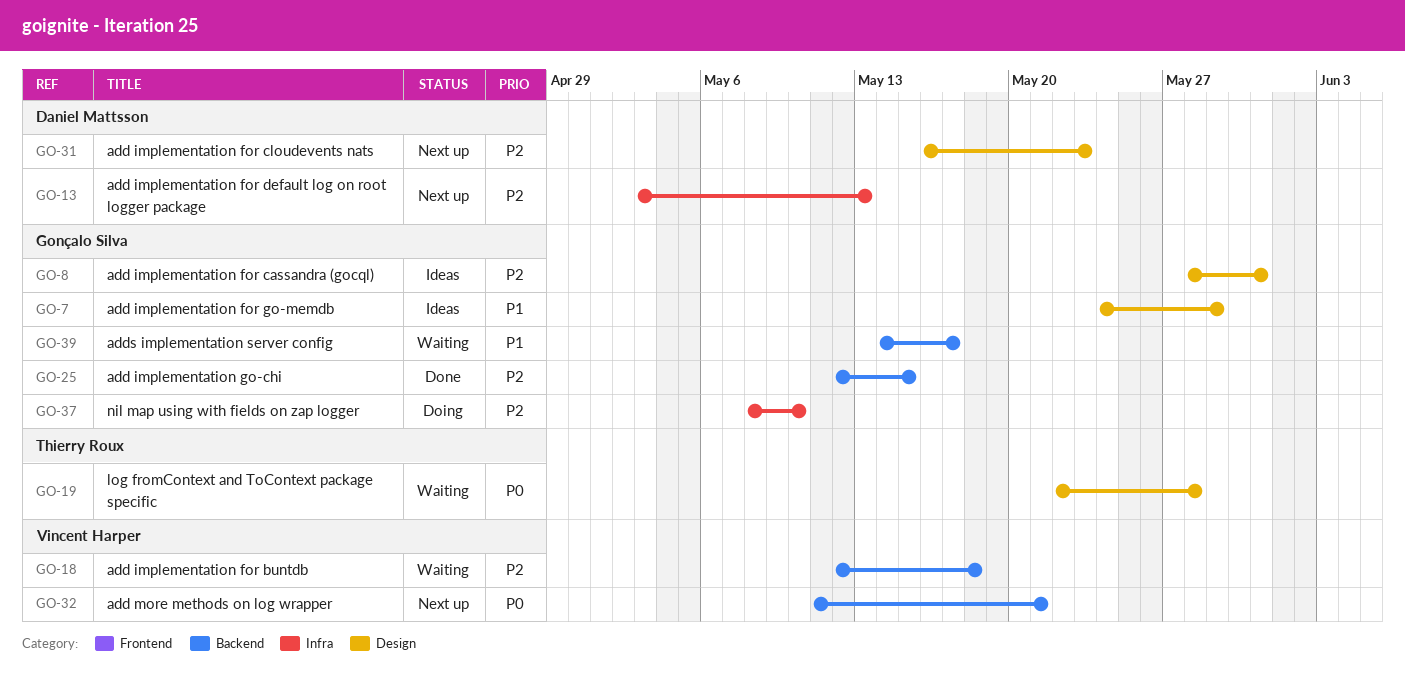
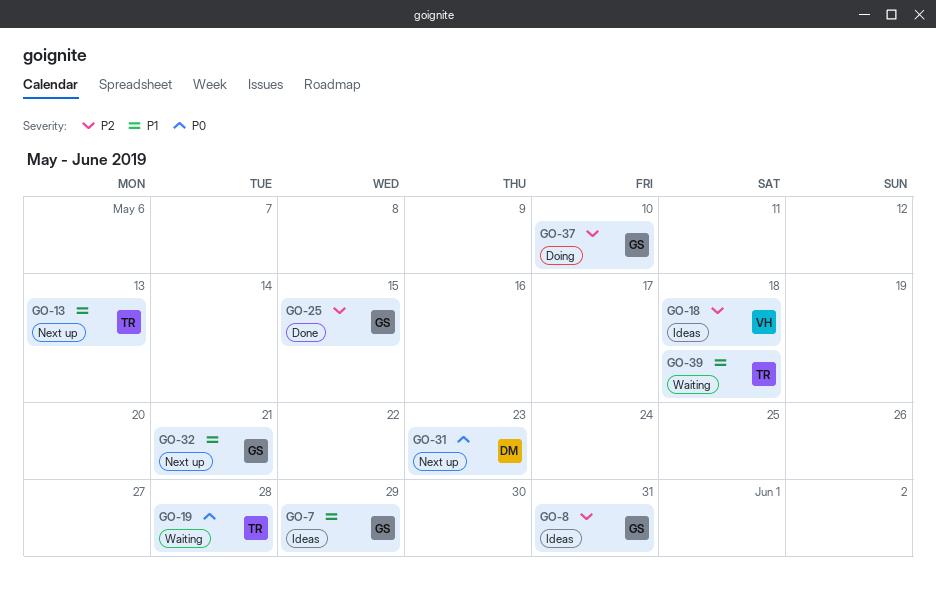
GO-13, owner: Daniel Mattsson -> Thierry Roux
GO-13, priority: P2 -> P1
GO-18, status: Waiting -> Ideas
GO-31, priority: P2 -> P0
GO-32, owner: Vincent Harper -> Gonçalo Silva
GO-32, priority: P0 -> P1
GO-39, owner: Gonçalo Silva -> Thierry Roux
GO-39, due: May 17 -> May 18

